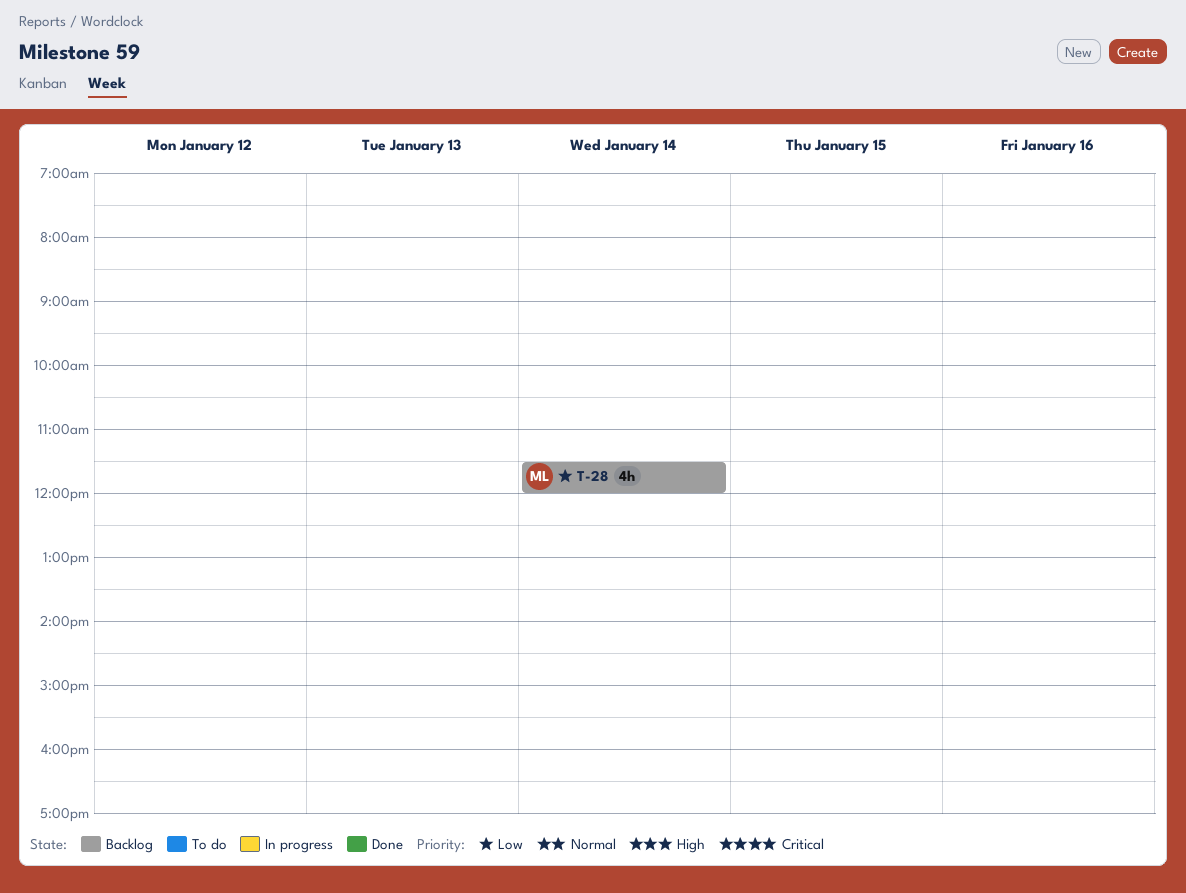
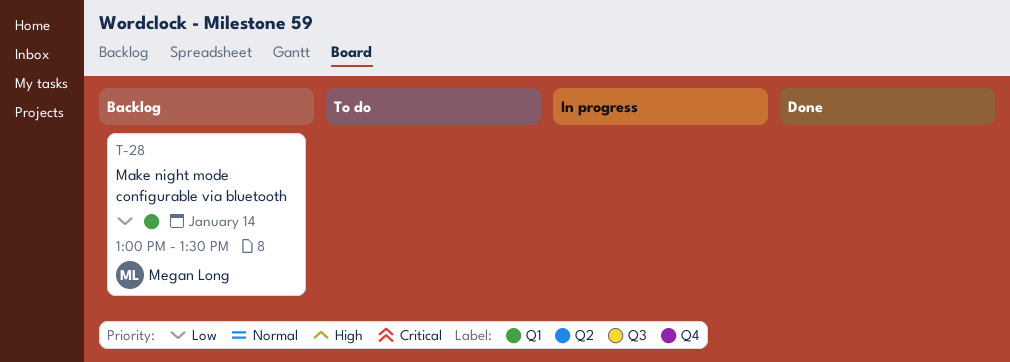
T-28, begins: 11:30 -> 13:00
T-28, ends: 12:00 -> 13:30

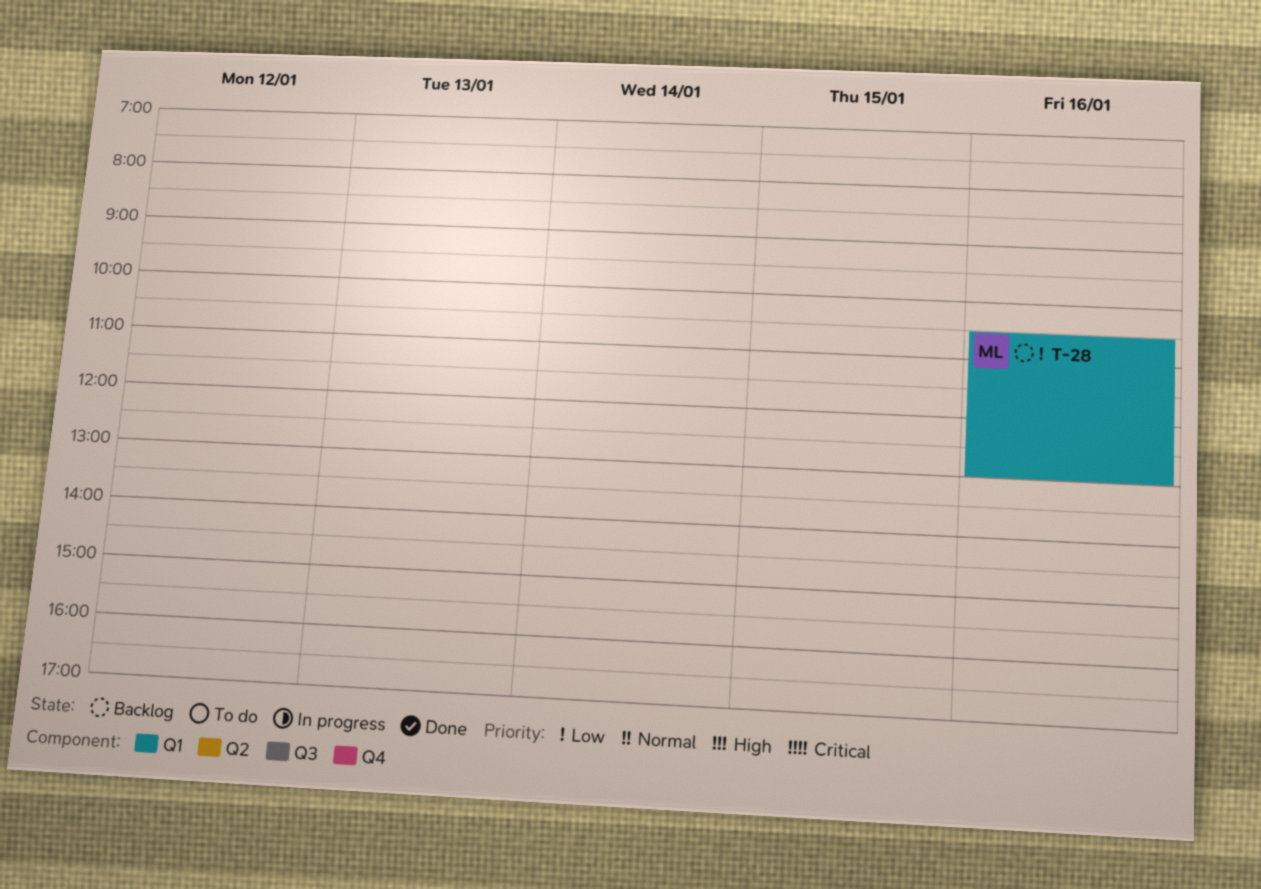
T-28, day: Jan 14 -> Jan 16
T-28, begins: 13:00 -> 10:30
T-28, ends: 13:30 -> 13:00

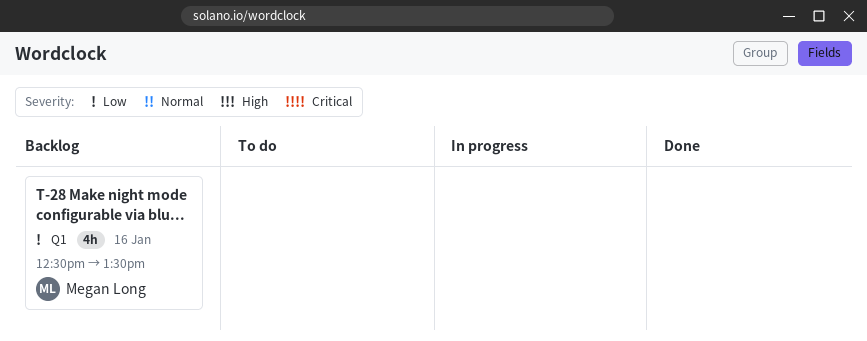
T-28, begins: 10:30 -> 12:30
T-28, ends: 13:00 -> 13:30

